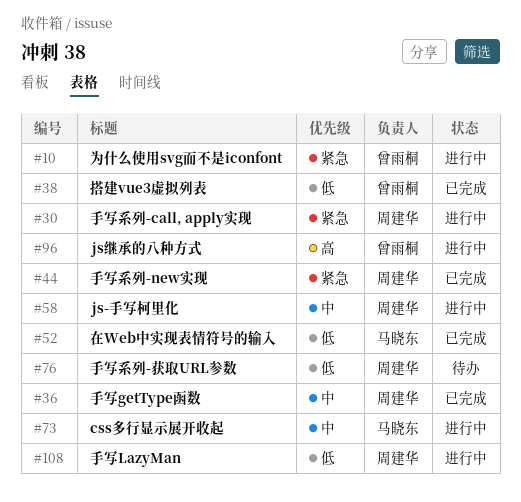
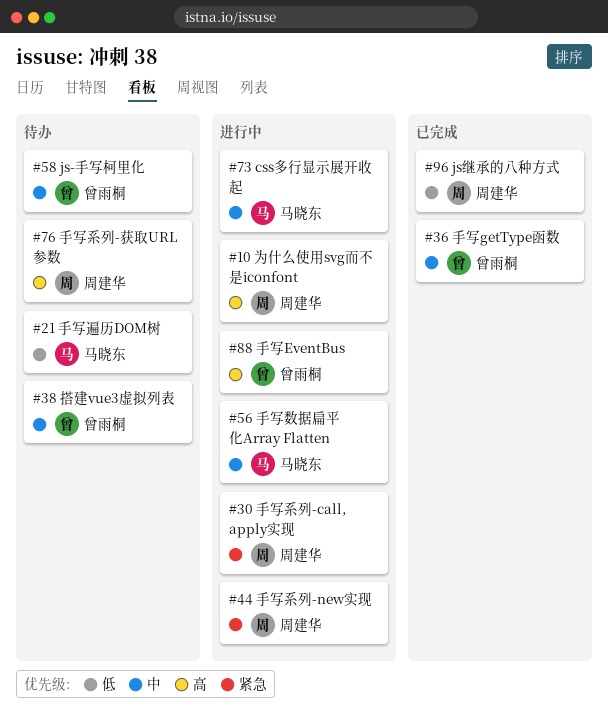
#10, owner: 曾雨桐 -> 周建华
#10, priority: 紧急 -> 高
#21: none -> present
#36, owner: 周建华 -> 曾雨桐
#38, status: 已完成 -> 待办
#38, priority: 低 -> 中
#44, status: 已完成 -> 进行中
#52: present -> none
#56: none -> present
#58, status: 进行中 -> 待办
#58, owner: 周建华 -> 曾雨桐
#76, priority: 低 -> 高
#88: none -> present
#96, status: 进行中 -> 已完成
#96, owner: 曾雨桐 -> 周建华
#96, priority: 高 -> 低
#108: present -> none

